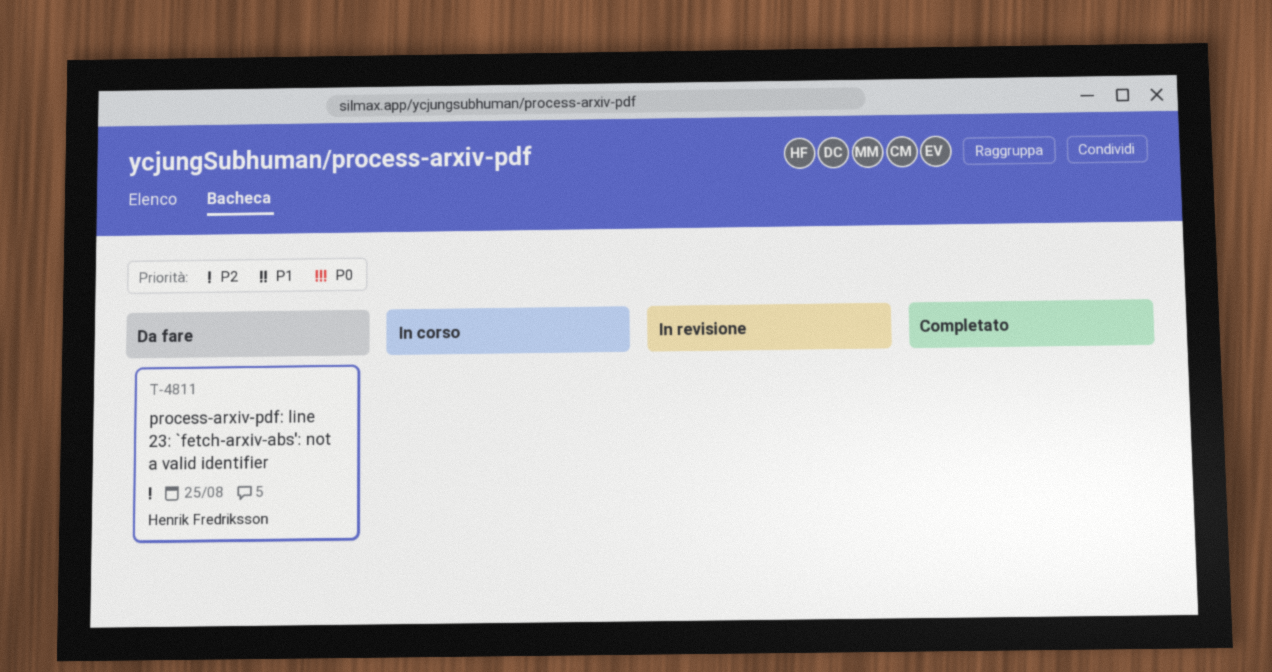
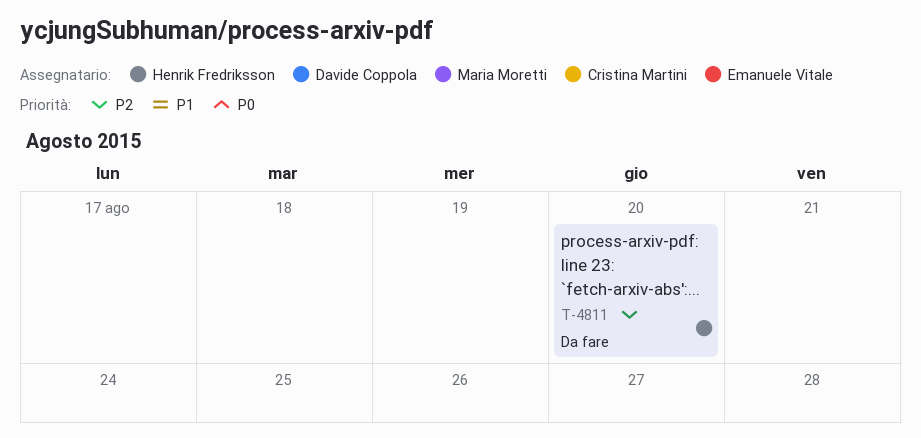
T-4811, due: Aug 25 -> Aug 20

